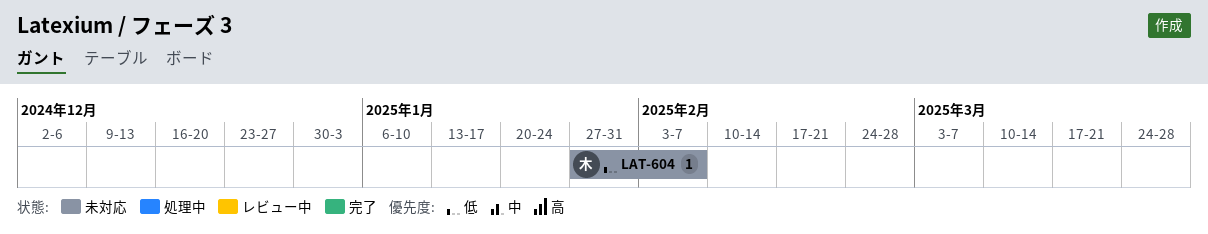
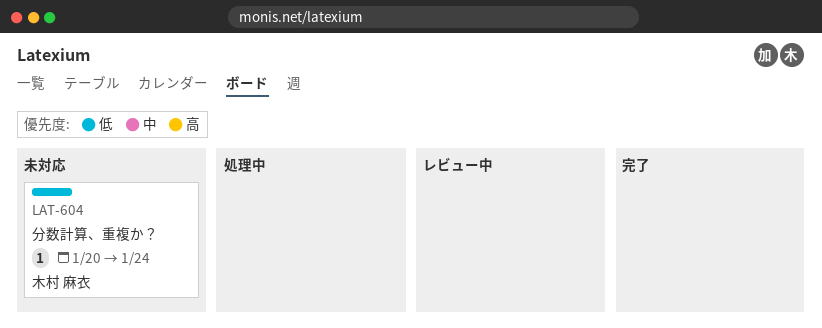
LAT-604, start: Jan 27 -> Jan 20
LAT-604, due: Feb 7 -> Jan 24

